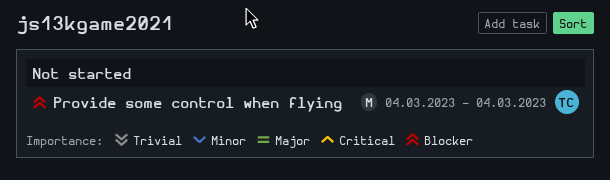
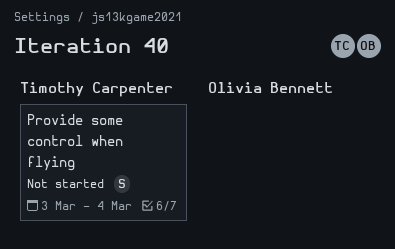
Provide some control when flying, estimate: M -> S
Provide some control when flying, start: Mar 4 -> Mar 3

